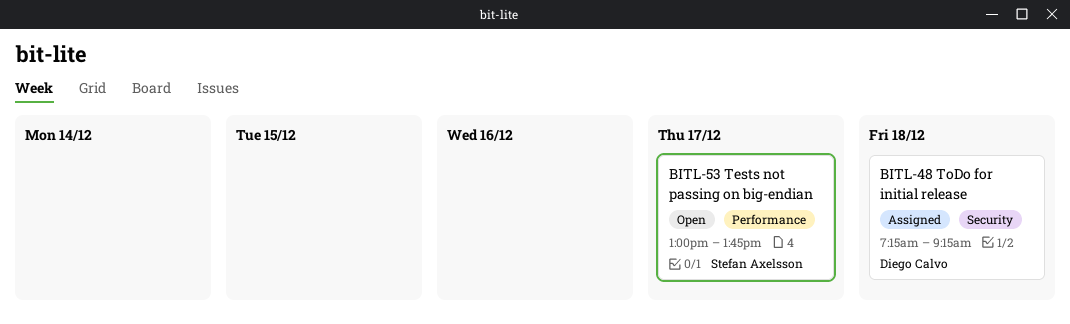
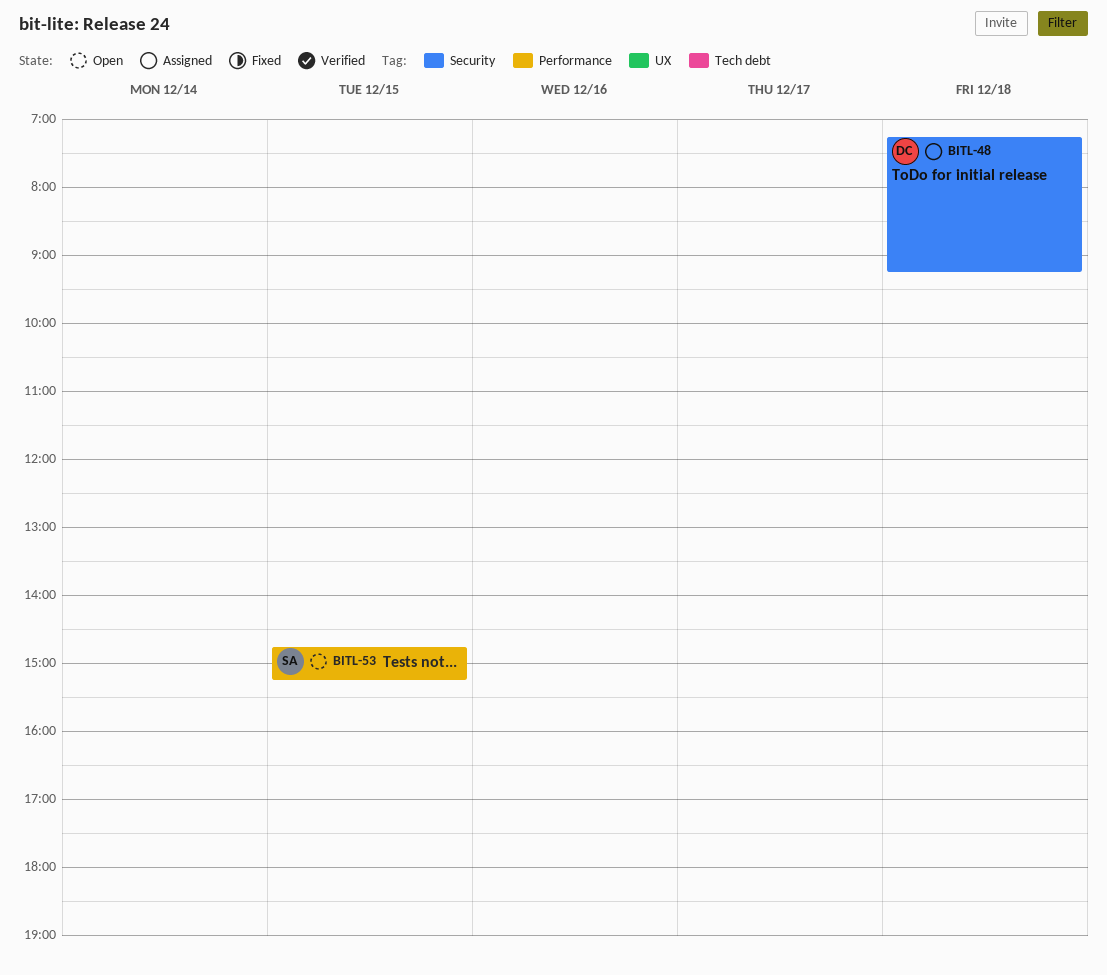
BITL-53, day: Dec 17 -> Dec 15
BITL-53, begins: 13:00 -> 14:45
BITL-53, ends: 13:45 -> 15:15

